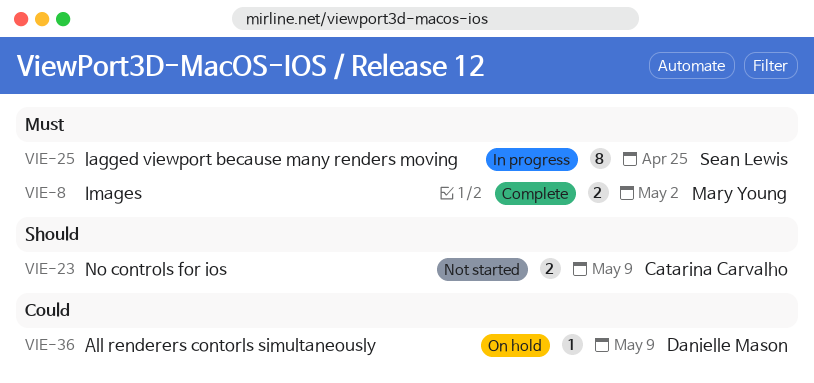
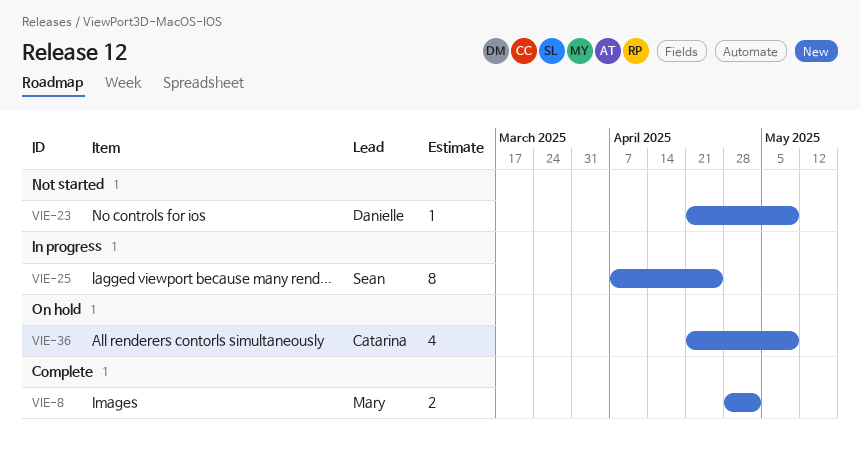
VIE-23, owner: Catarina Carvalho -> Danielle Mason
VIE-23, estimate: 2 -> 1
VIE-36, owner: Danielle Mason -> Catarina Carvalho
VIE-36, estimate: 1 -> 4

